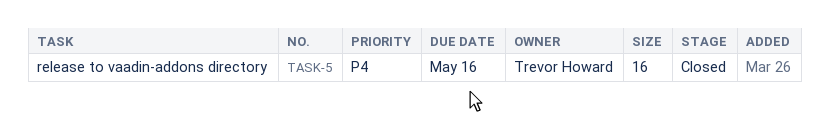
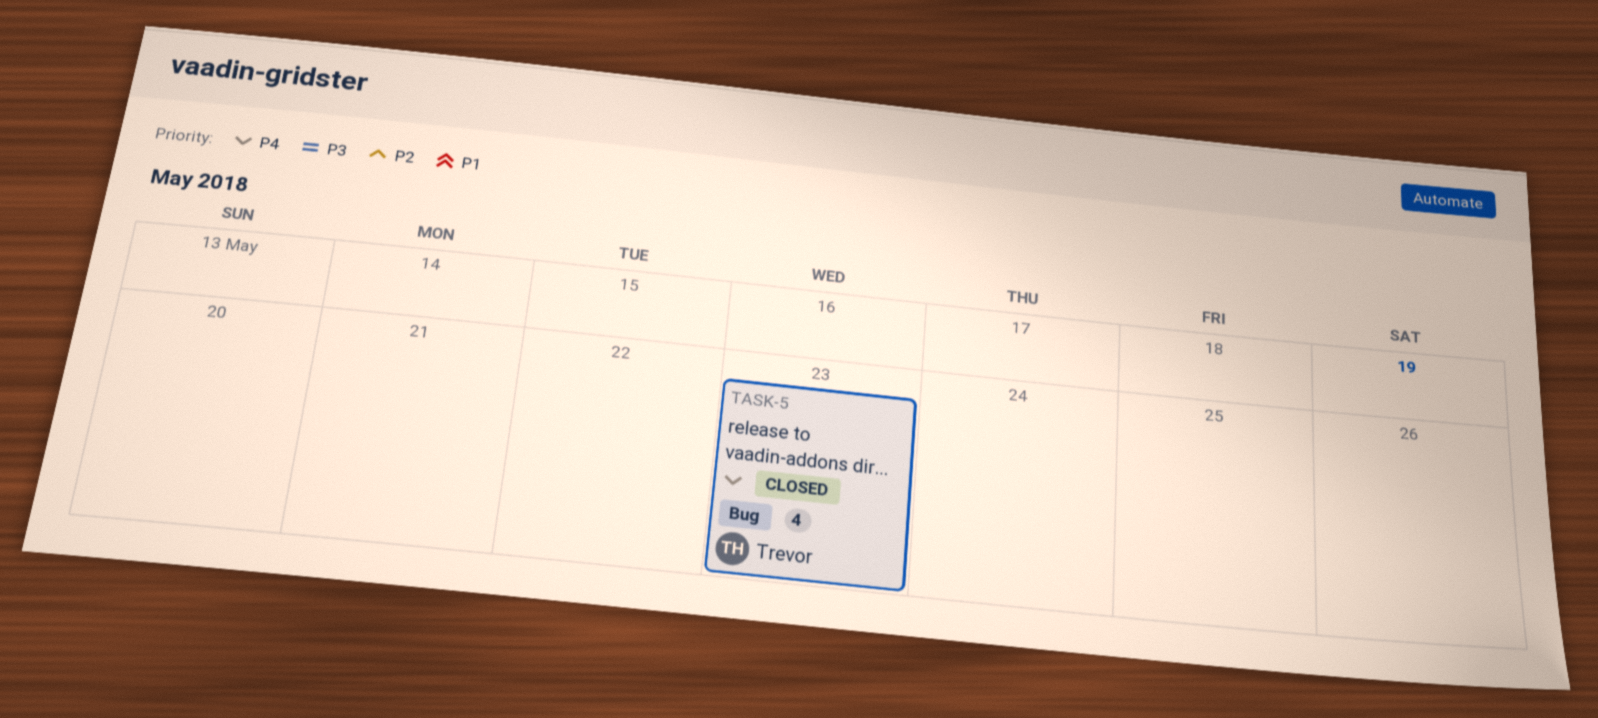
TASK-5, estimate: 16 -> 4
TASK-5, due: May 16 -> May 23

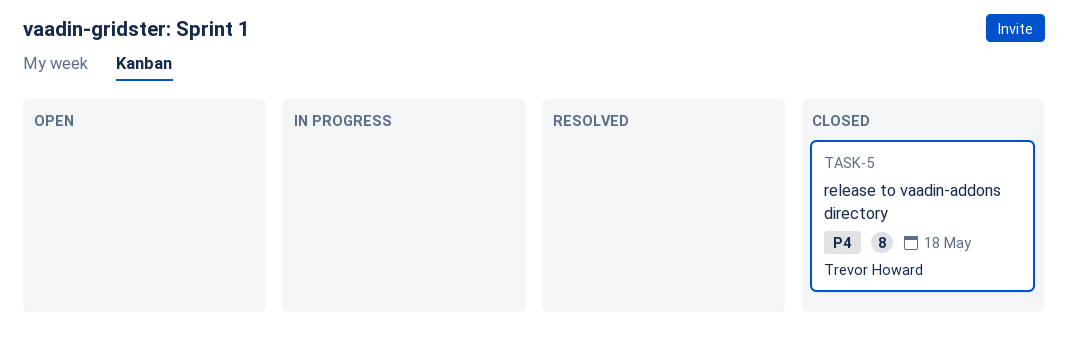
TASK-5, estimate: 4 -> 8
TASK-5, due: May 23 -> May 18

